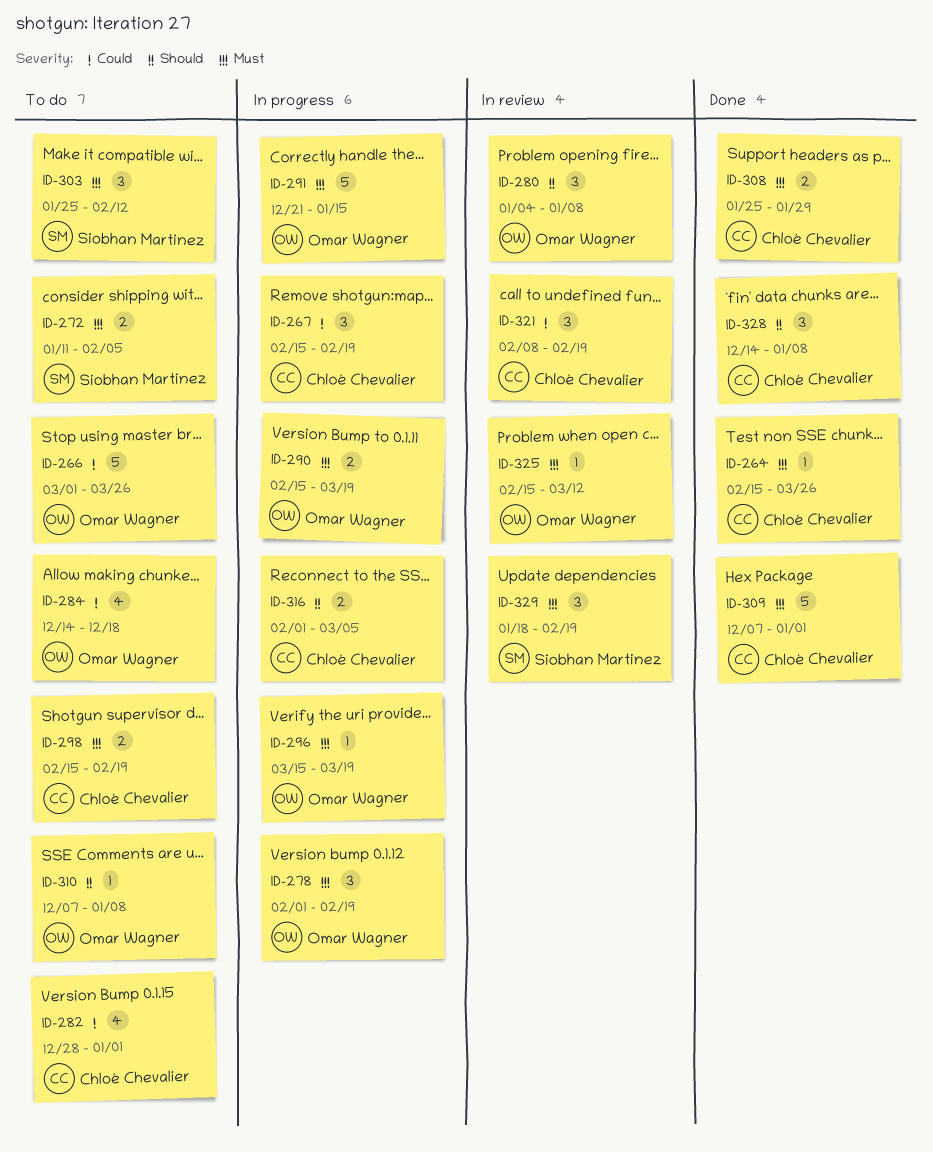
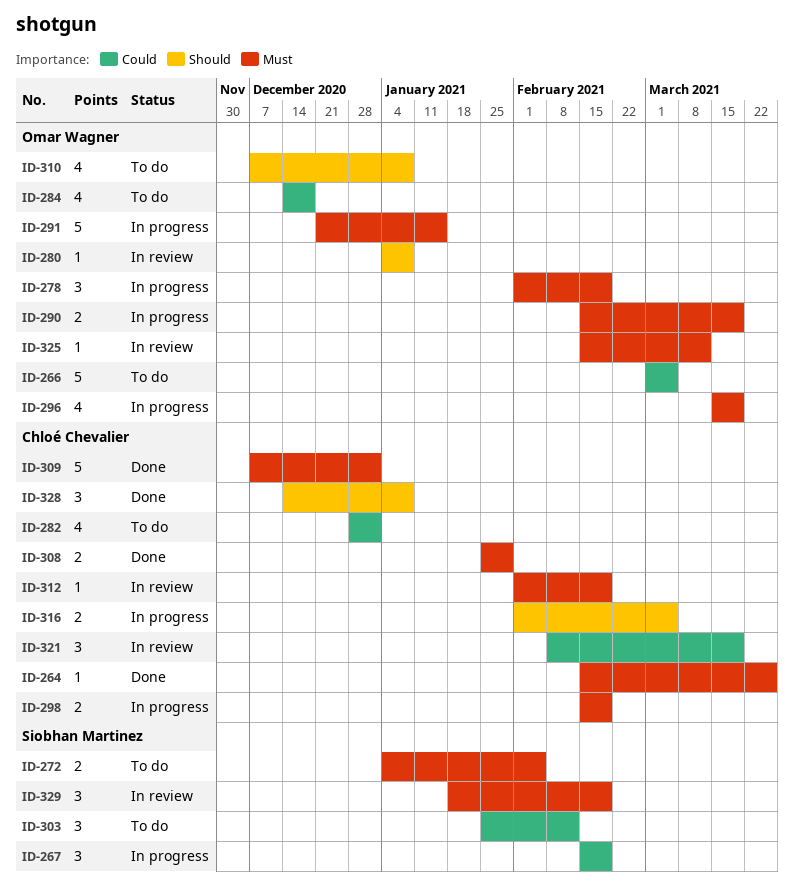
ID-266, due: Mar 26 -> Mar 5
ID-267, owner: Chloé Chevalier -> Siobhan Martinez
ID-272, start: Jan 11 -> Jan 4
ID-280, estimate: 3 -> 1
ID-296, estimate: 1 -> 4
ID-298, status: To do -> In progress
ID-303, priority: Must -> Could
ID-310, estimate: 1 -> 4
ID-312: none -> present
ID-321, due: Feb 19 -> Mar 19

